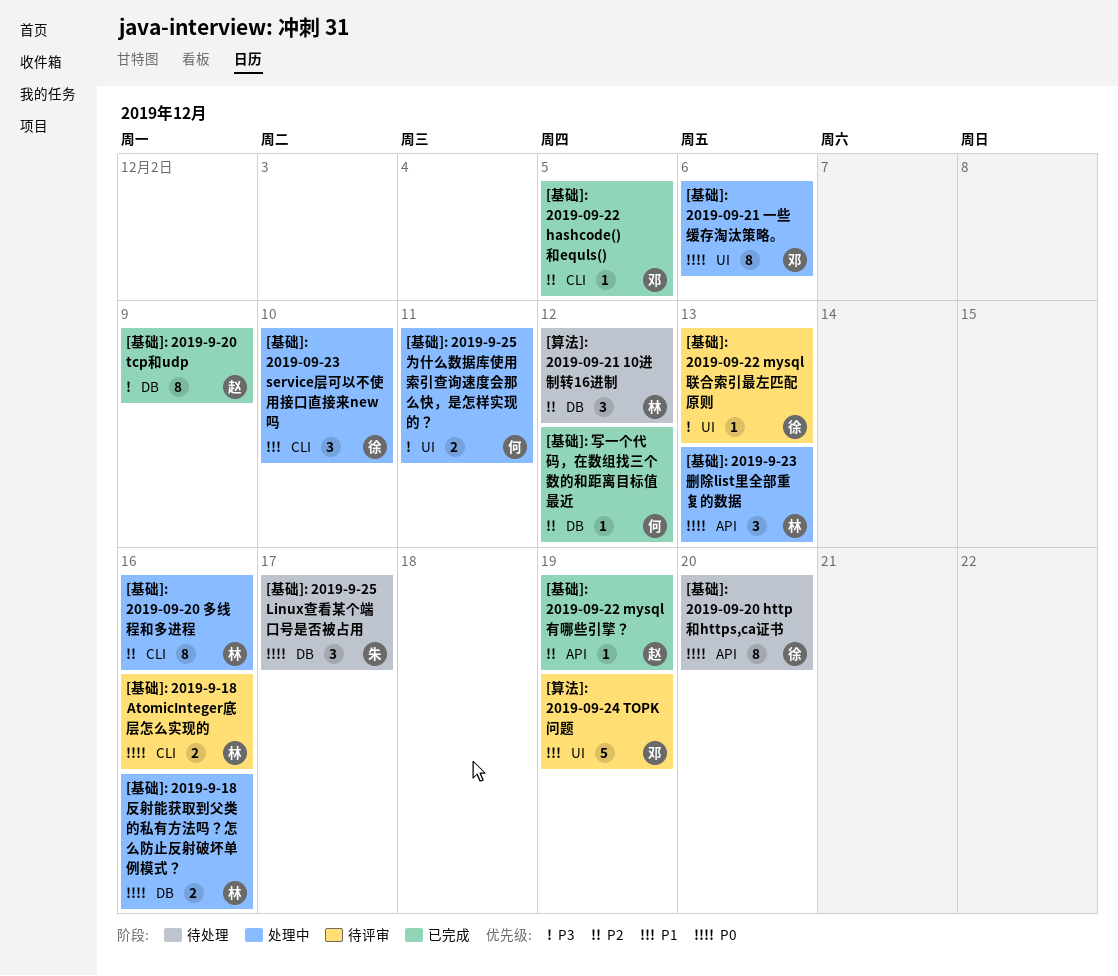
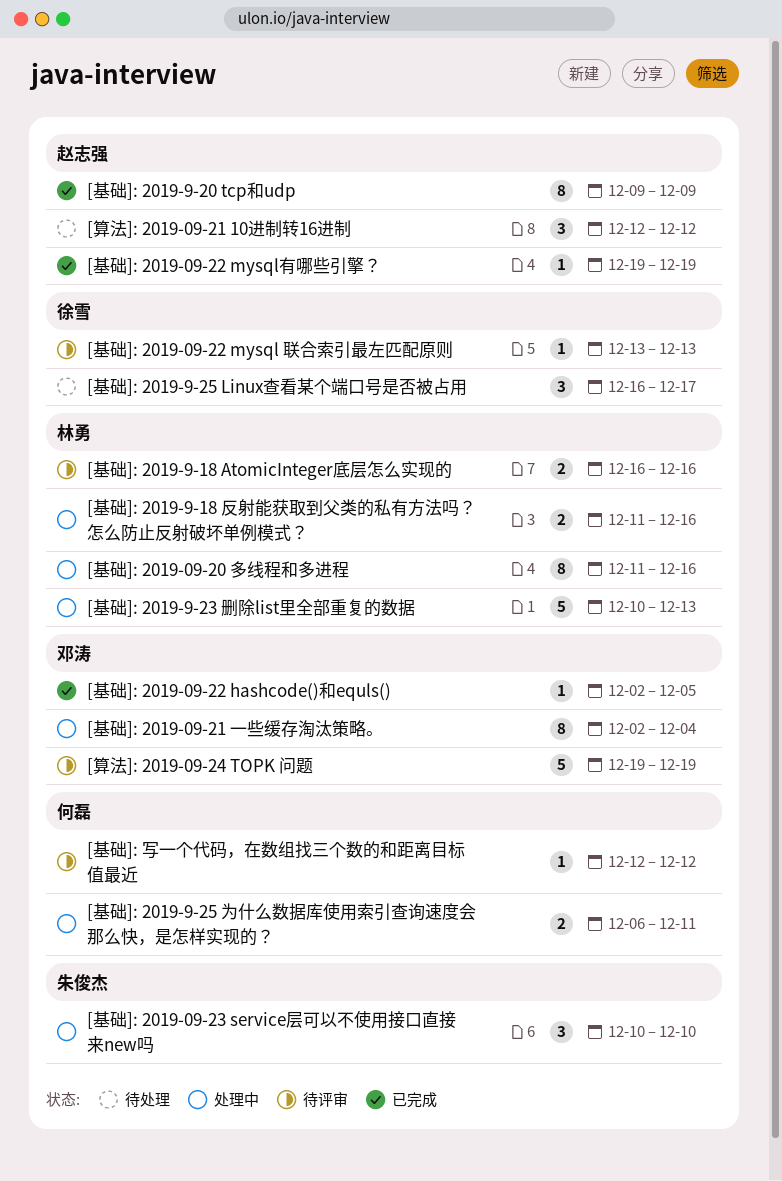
[基础]: 2019-09-20 http和https,ca证书: present -> none
[基础]: 2019-09-21 一些缓存淘汰策略。, due: Dec 6 -> Dec 4
[基础]: 2019-09-23 service层可以不使用接口直接来new吗, owner: 徐雪 -> 朱俊杰
[基础]: 2019-9-23 删除list里全部重复的数据, estimate: 3 -> 5
[基础]: 2019-9-25 Linux查看某个端口号是否被占用, owner: 朱俊杰 -> 徐雪
[基础]: 写一个代码，在数组找三个数的和距离目标值最近, status: 已完成 -> 待评审
[算法]: 2019-09-21 10进制转16进制, owner: 林勇 -> 赵志强

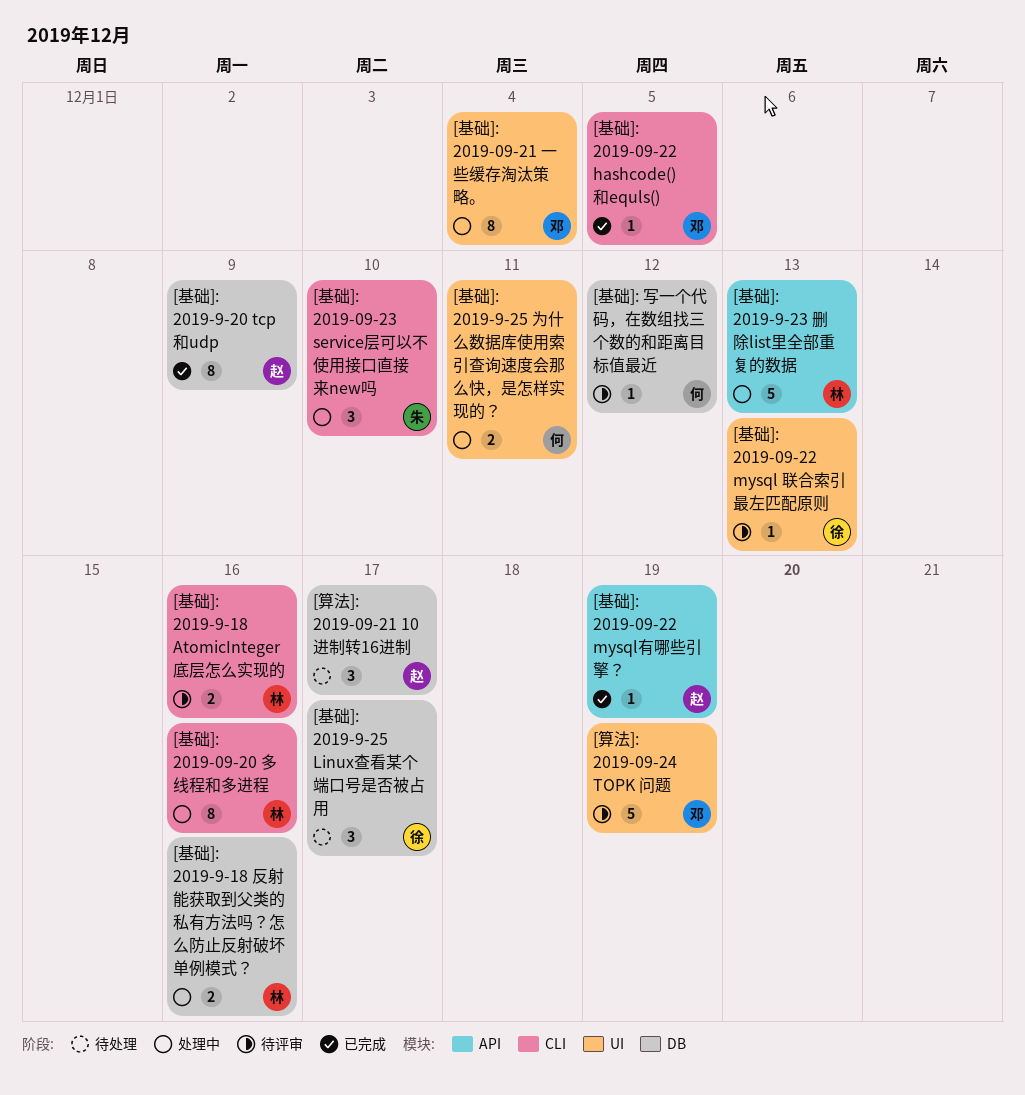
[算法]: 2019-09-21 10进制转16进制, due: Dec 12 -> Dec 17

